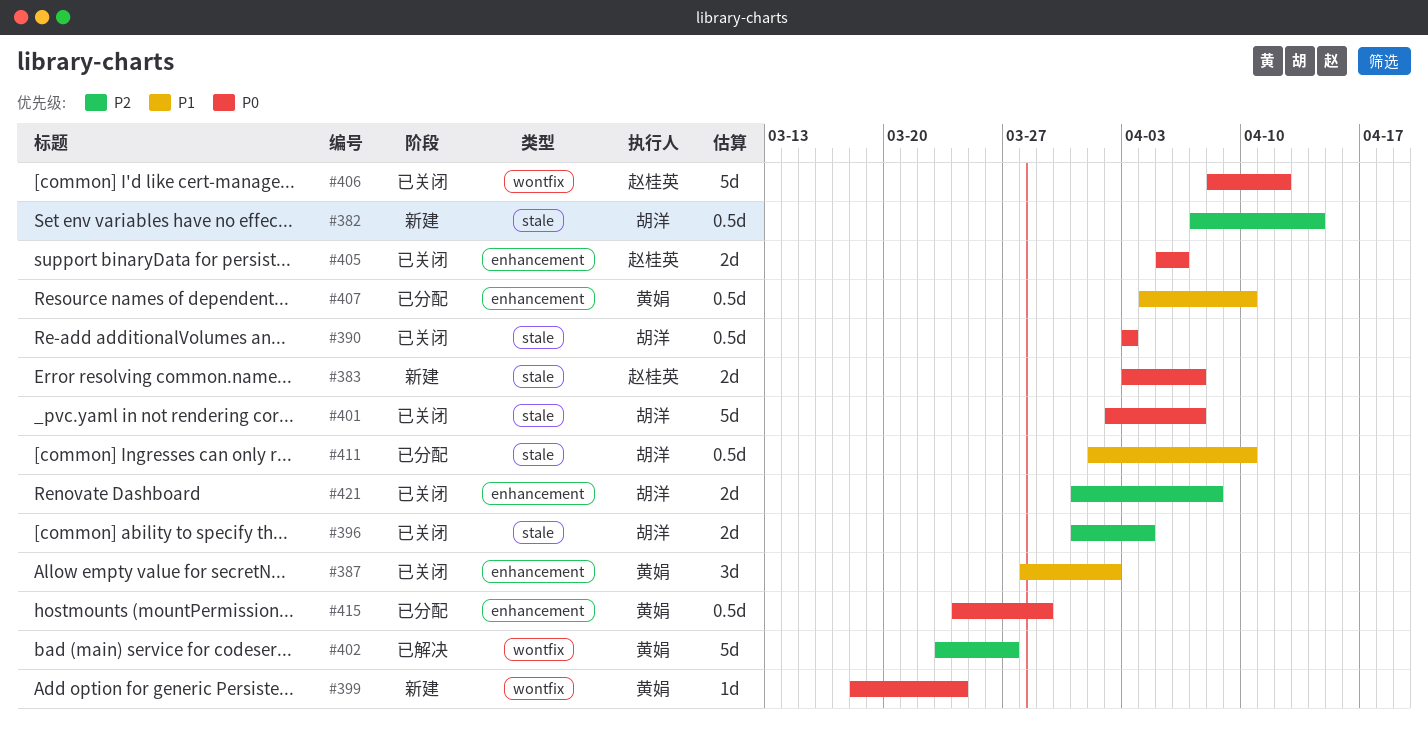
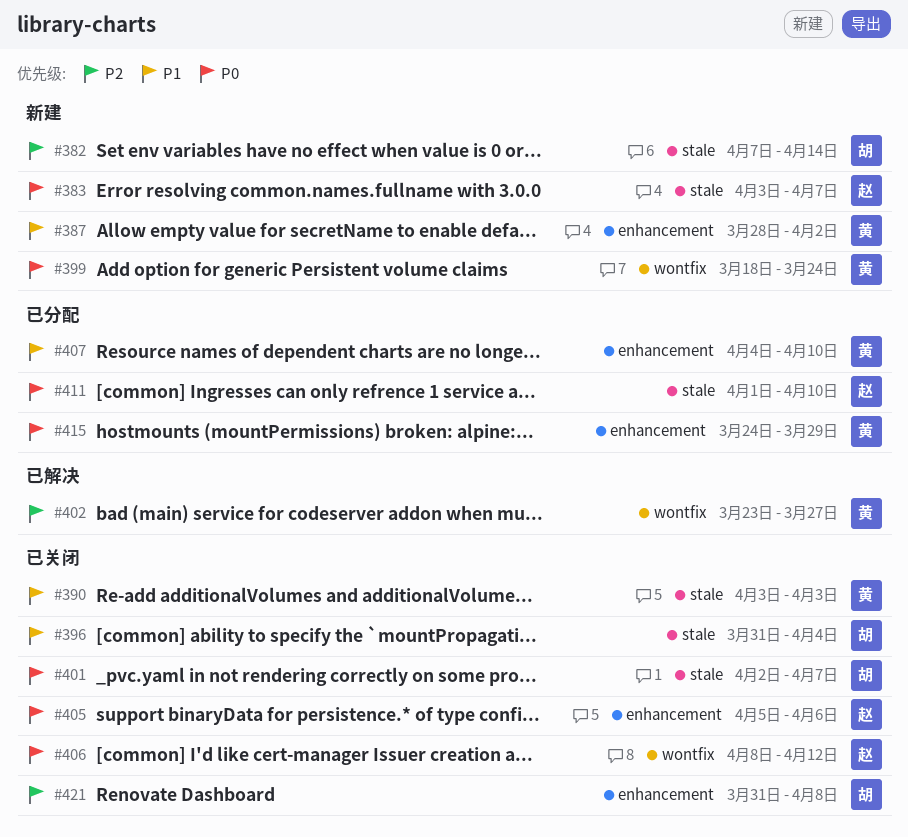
#387, status: 已关闭 -> 新建
#390, owner: 胡洋 -> 黄娟
#390, priority: P0 -> P1
#396, priority: P2 -> P1
#411, owner: 胡洋 -> 赵桂英
#411, priority: P1 -> P0

